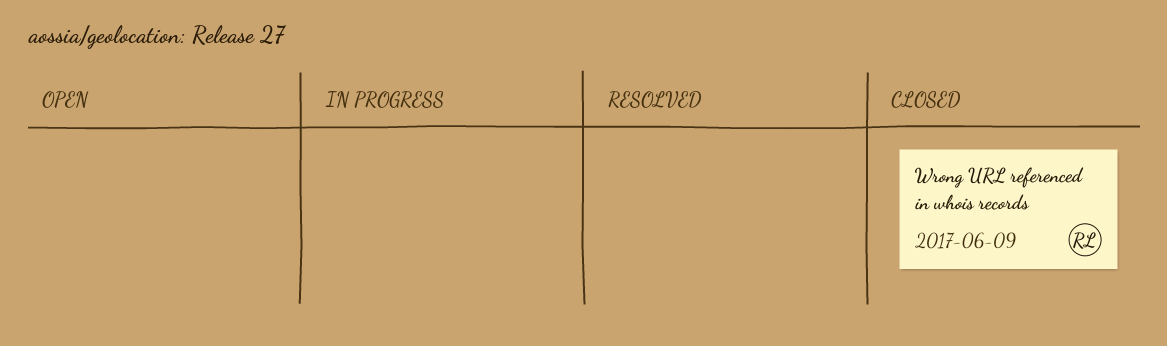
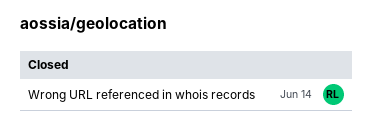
Wrong URL referenced in whois records, due: Jun 9 -> Jun 14

